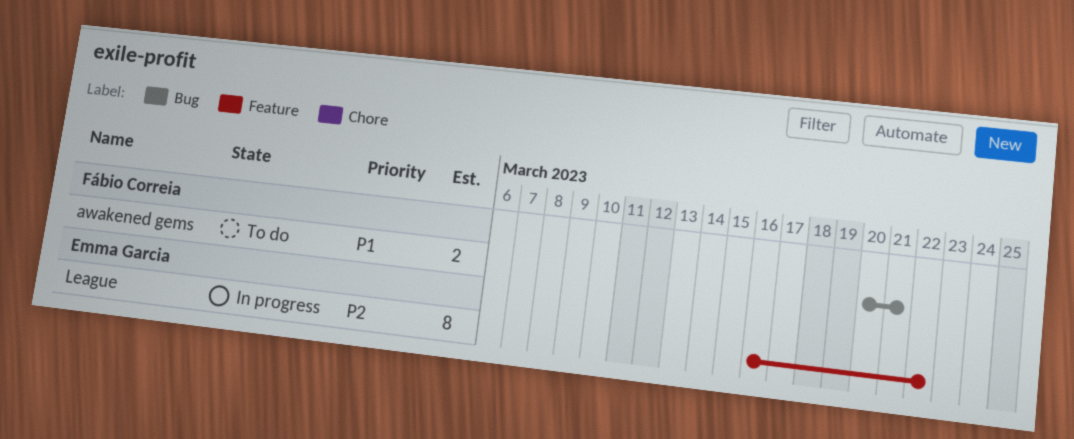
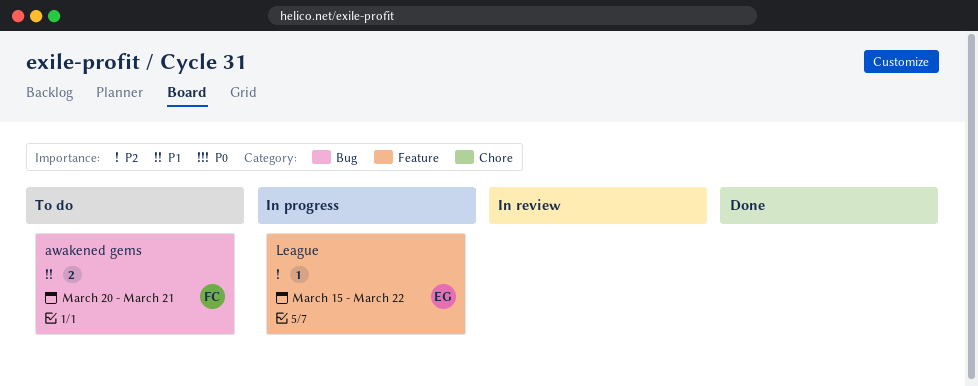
League, estimate: 8 -> 1
League, start: Mar 16 -> Mar 15

